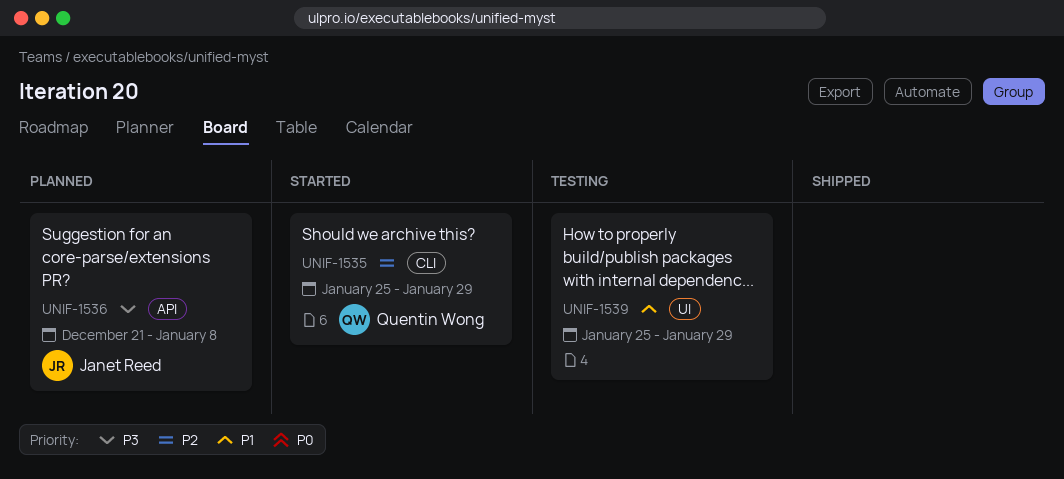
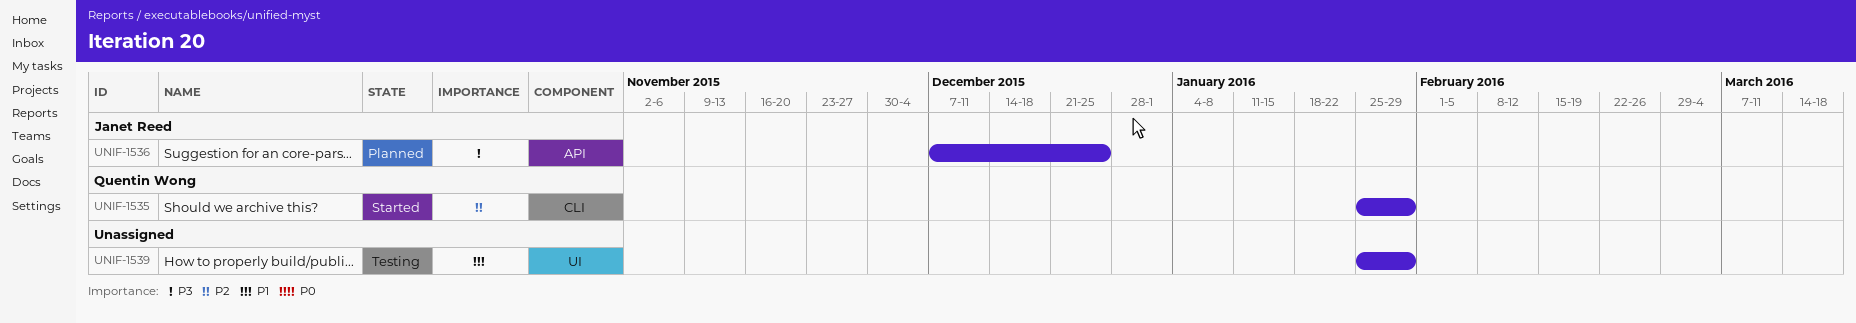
UNIF-1536, start: Dec 21 -> Dec 7
UNIF-1536, due: Jan 8 -> Dec 25

